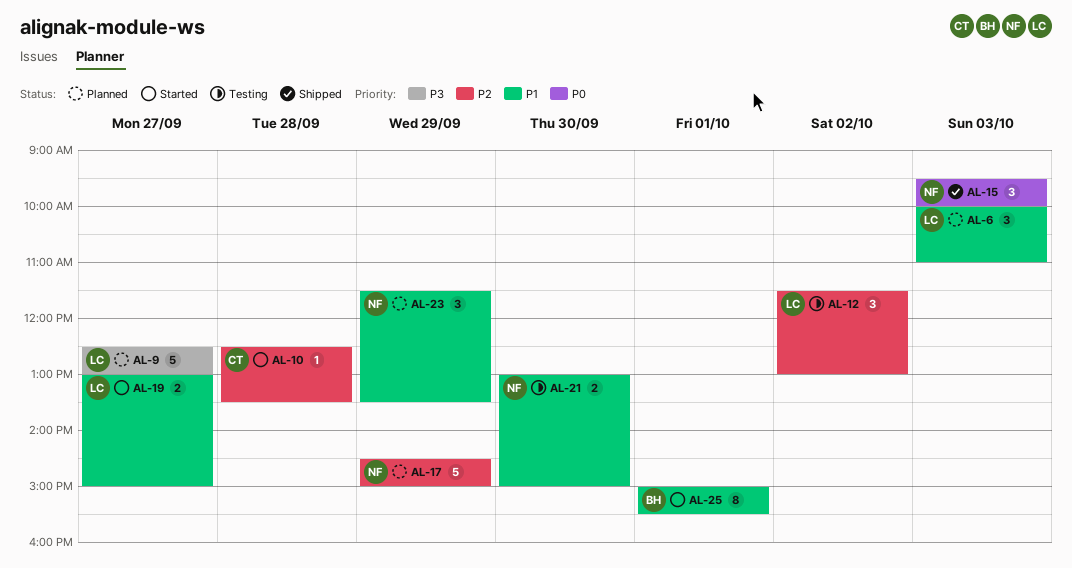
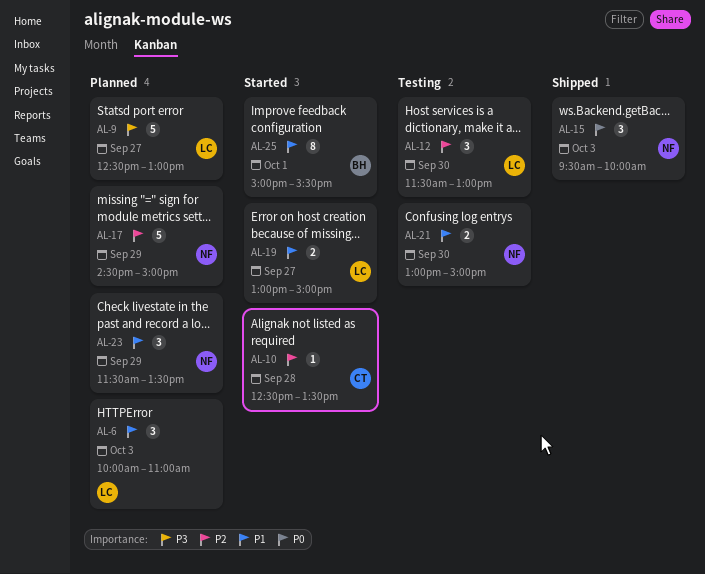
AL-12, day: Oct 2 -> Sep 30

